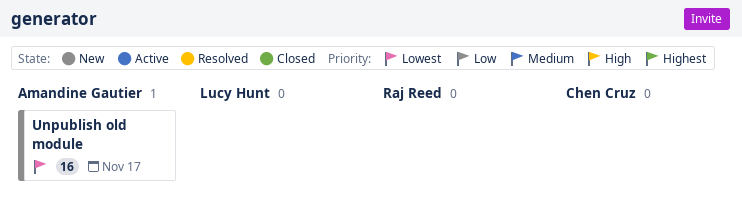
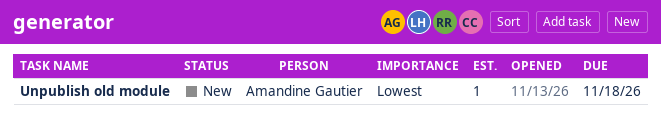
Unpublish old module, estimate: 16 -> 1
Unpublish old module, due: Nov 17 -> Nov 18

